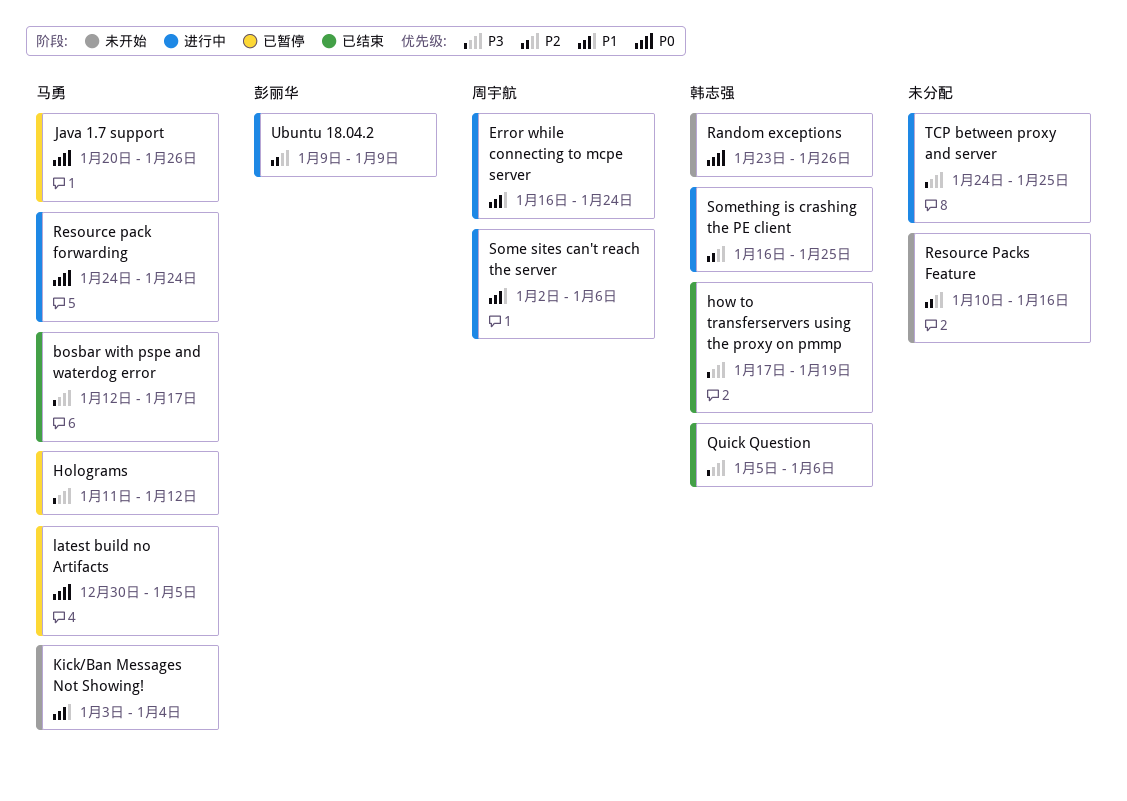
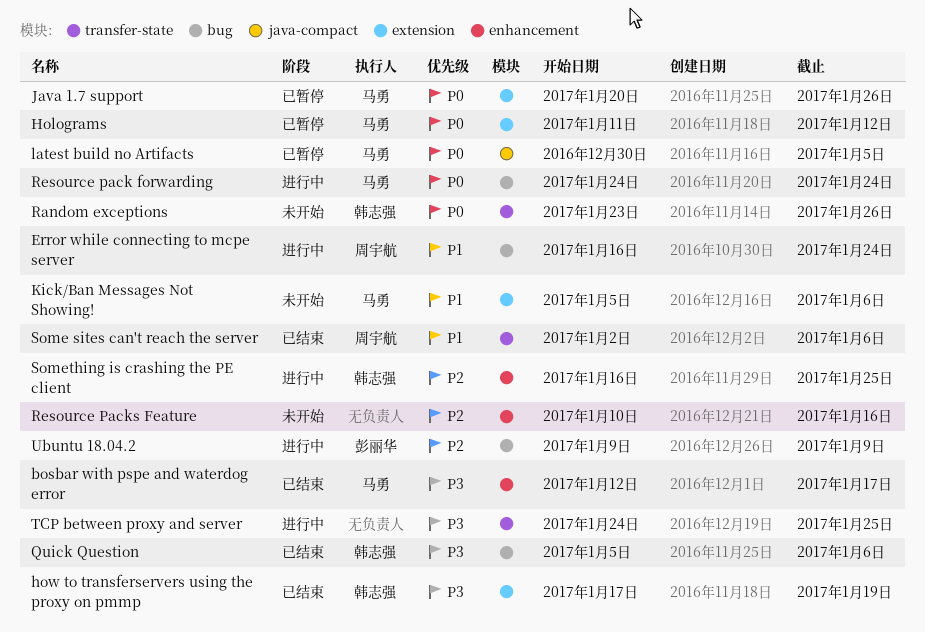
Holograms, priority: P3 -> P0
Kick/Ban Messages Not Showing!, start: Jan 3 -> Jan 5
Kick/Ban Messages Not Showing!, due: Jan 4 -> Jan 6
Some sites can't reach the server, status: 进行中 -> 已结束

